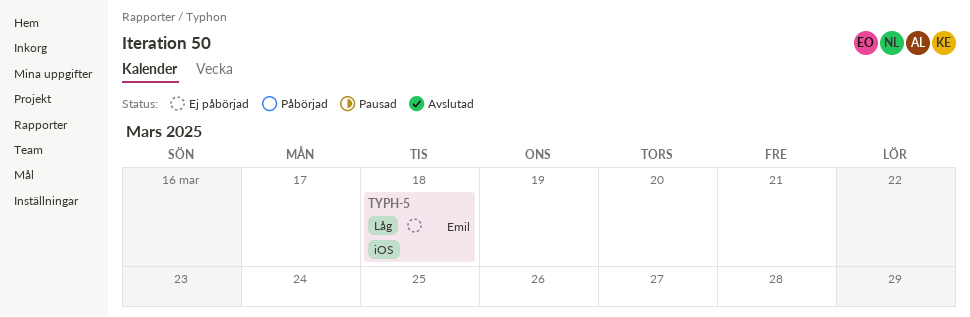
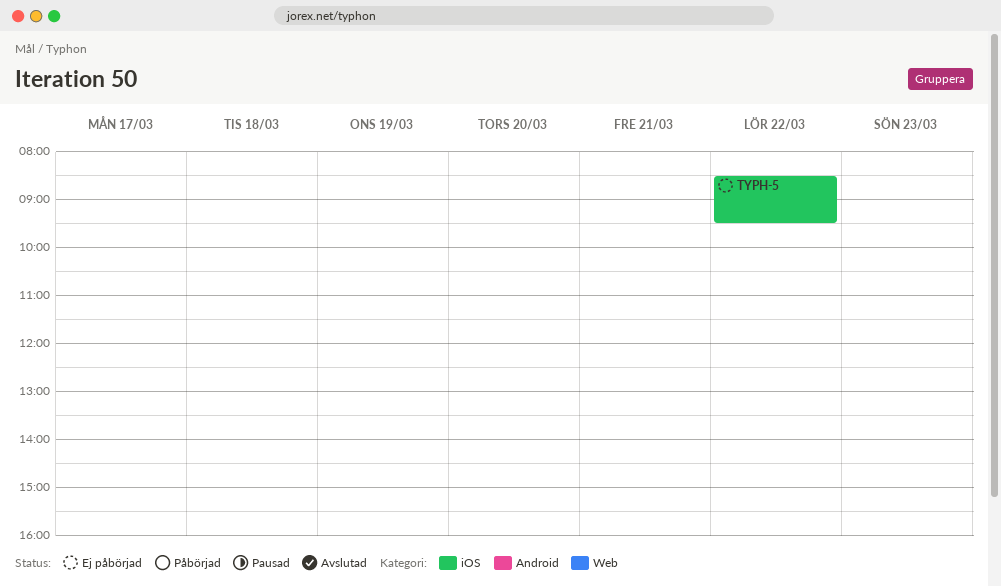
TYPH-5, day: Mar 18 -> Mar 22

